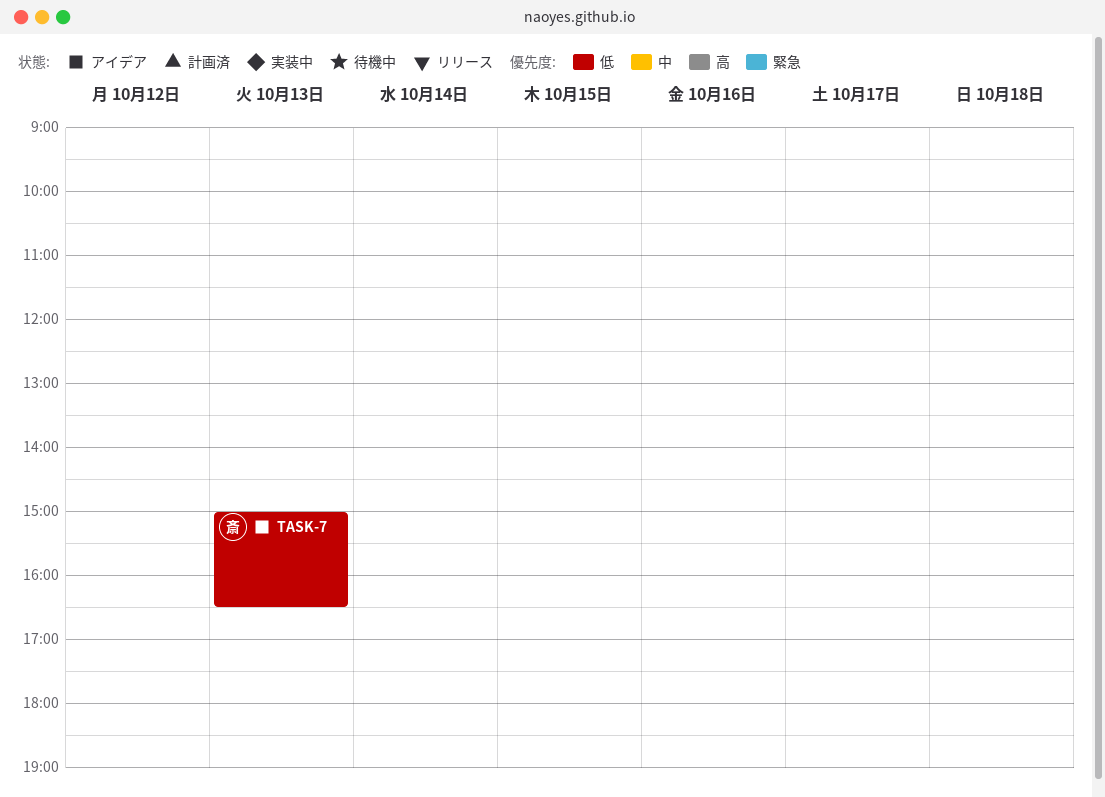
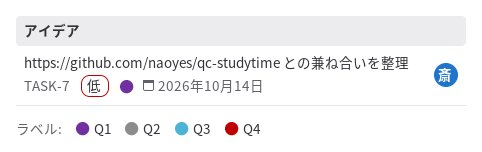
TASK-7, day: Oct 13 -> Oct 14

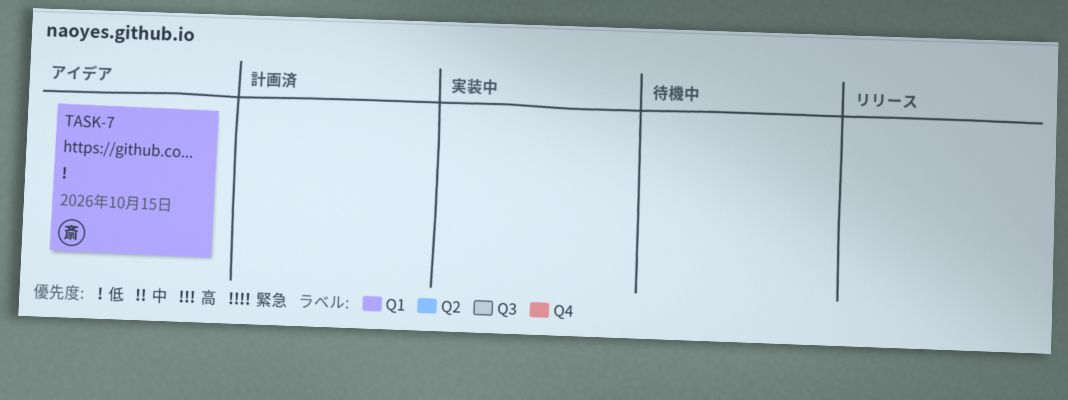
TASK-7, day: Oct 14 -> Oct 15

